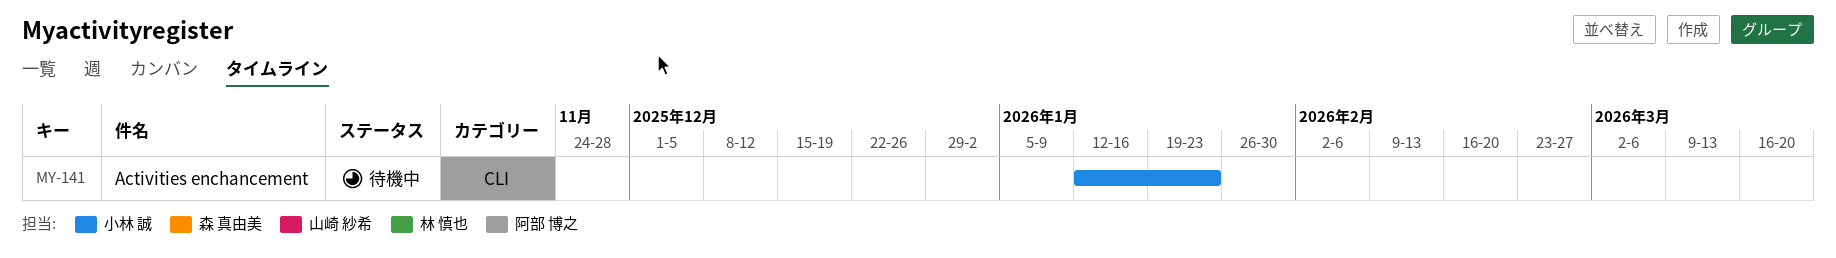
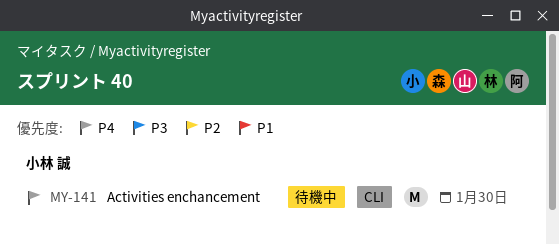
MY-141, due: Jan 23 -> Jan 30

